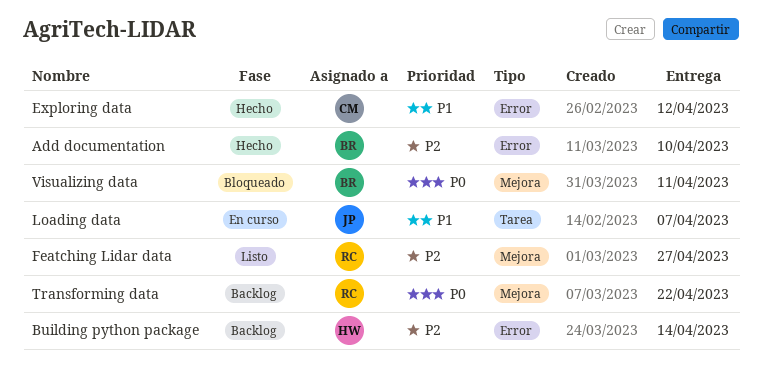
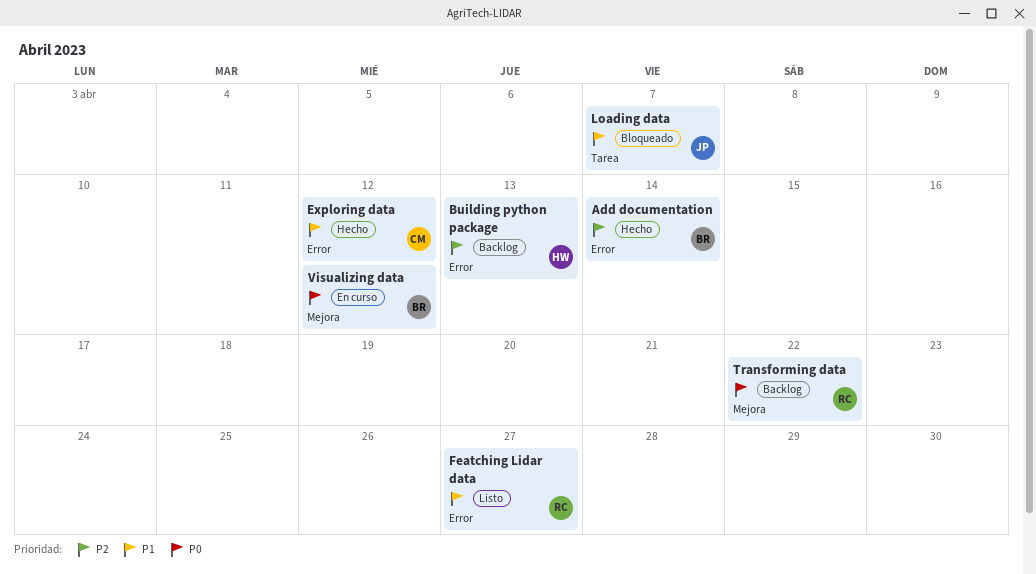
Add documentation, due: Apr 10 -> Apr 14
Building python package, due: Apr 14 -> Apr 13
Featching Lidar data, priority: P2 -> P1
Featching Lidar data, label: Mejora -> Error
Loading data, status: En curso -> Bloqueado
Visualizing data, status: Bloqueado -> En curso
Visualizing data, due: Apr 11 -> Apr 12

